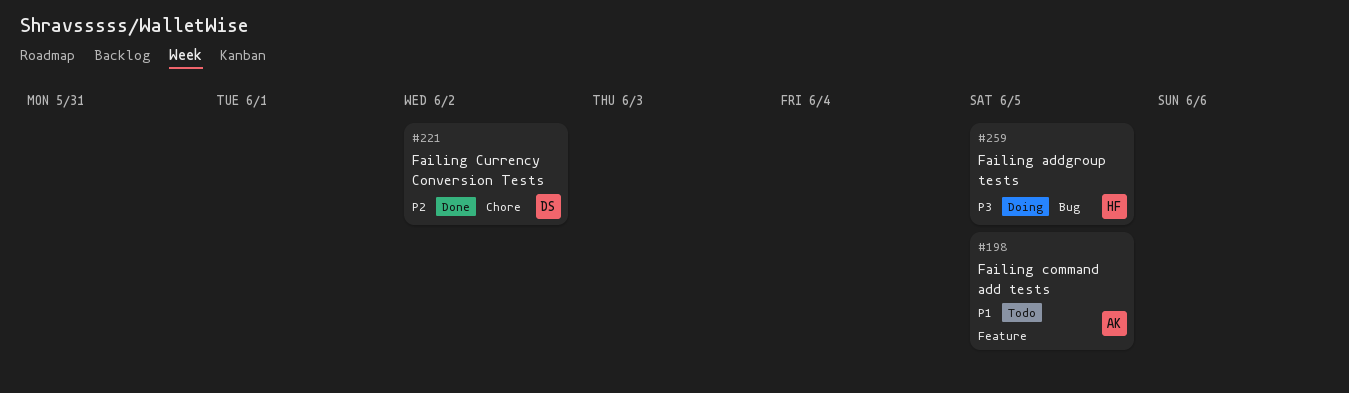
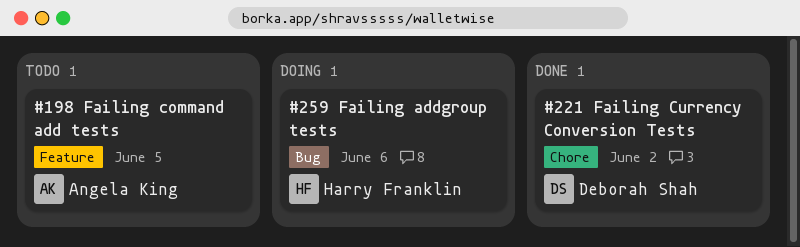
#259, due: Jun 5 -> Jun 6

